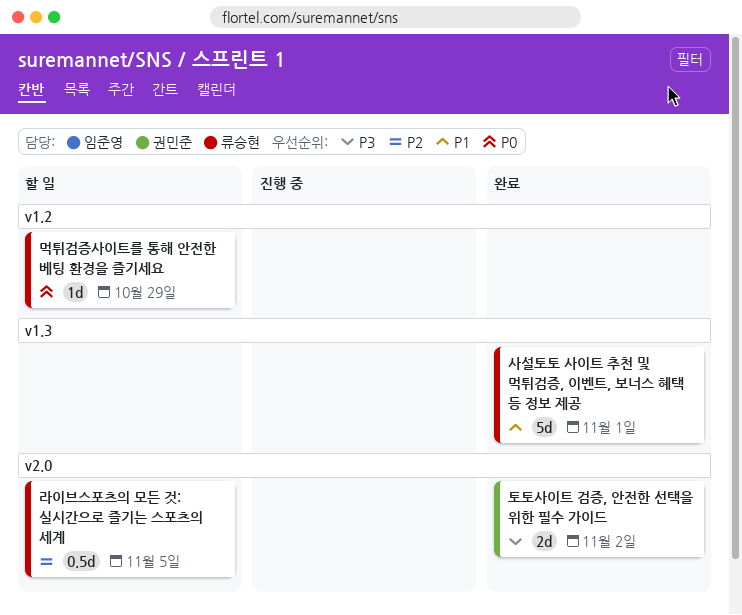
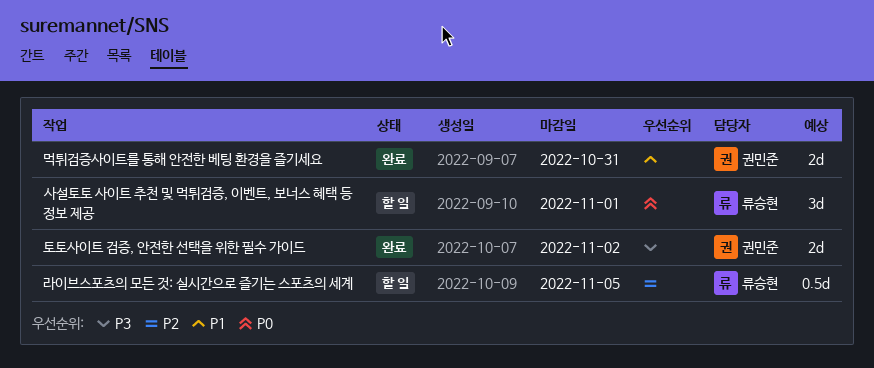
먹튀검증사이트를 통해 안전한 베팅 환경을 즐기세요, status: 할 일 -> 완료
먹튀검증사이트를 통해 안전한 베팅 환경을 즐기세요, owner: 류승현 -> 권민준
먹튀검증사이트를 통해 안전한 베팅 환경을 즐기세요, priority: P0 -> P1
먹튀검증사이트를 통해 안전한 베팅 환경을 즐기세요, estimate: 1d -> 2d
먹튀검증사이트를 통해 안전한 베팅 환경을 즐기세요, due: Oct 29 -> Oct 31
사설토토 사이트 추천 및 먹튀검증, 이벤트, 보너스 혜택 등 정보 제공, status: 완료 -> 할 일
사설토토 사이트 추천 및 먹튀검증, 이벤트, 보너스 혜택 등 정보 제공, priority: P1 -> P0
사설토토 사이트 추천 및 먹튀검증, 이벤트, 보너스 혜택 등 정보 제공, estimate: 5d -> 3d

